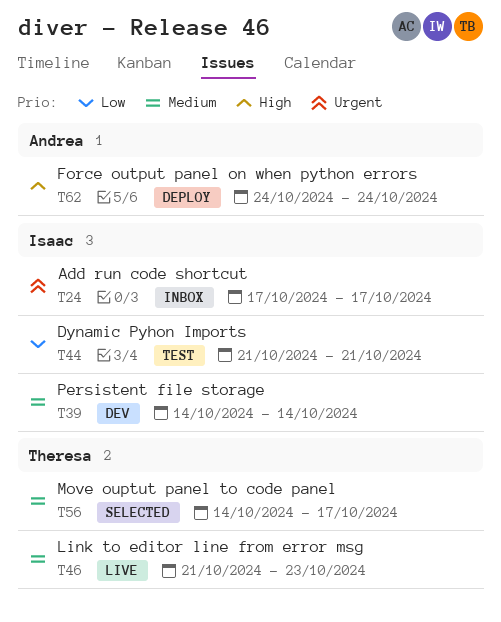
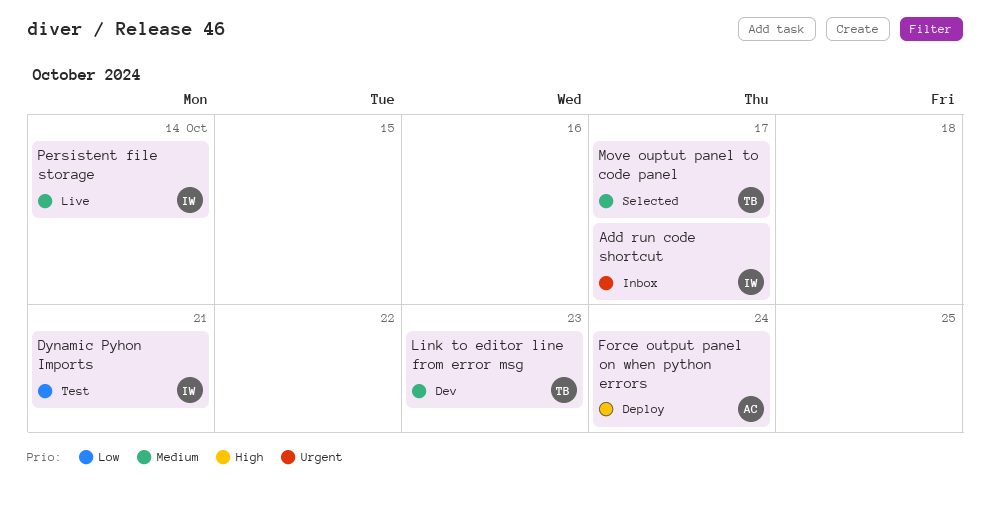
Link to editor line from error msg, status: Live -> Dev
Persistent file storage, status: Dev -> Live

